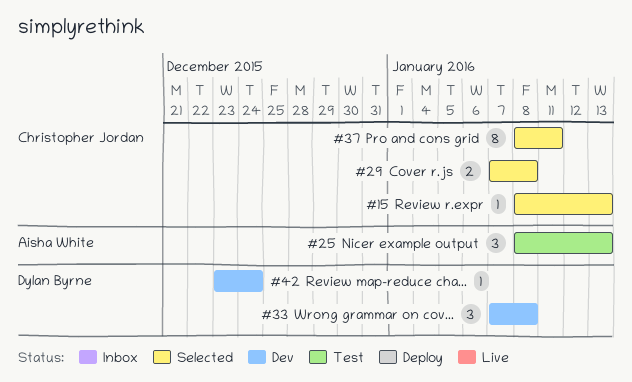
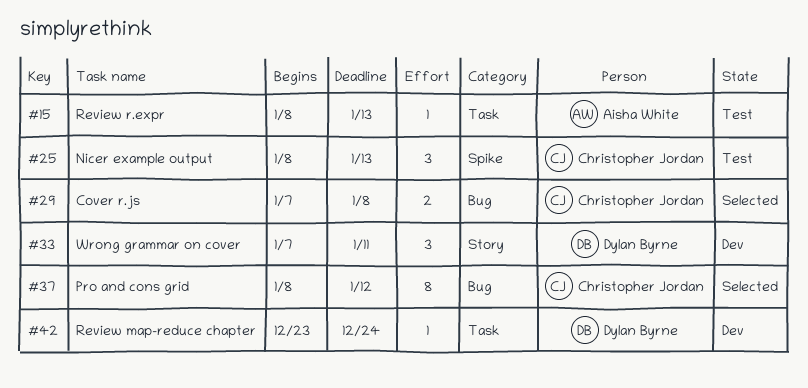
#15, status: Selected -> Test
#15, owner: Christopher Jordan -> Aisha White
#25, owner: Aisha White -> Christopher Jordan
#33, due: Jan 8 -> Jan 11
#37, due: Jan 11 -> Jan 12

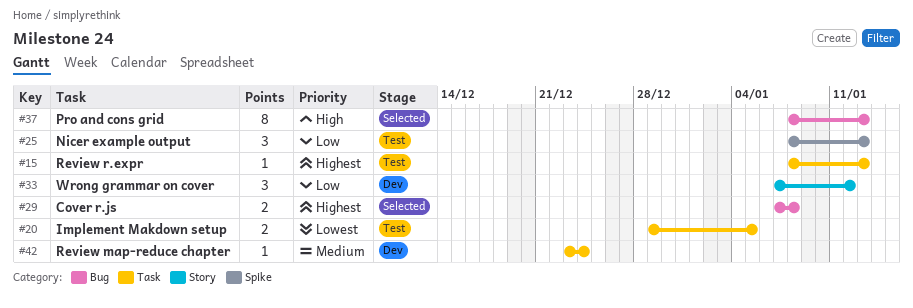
#20: none -> present
#33, due: Jan 11 -> Jan 12
#37, due: Jan 12 -> Jan 13

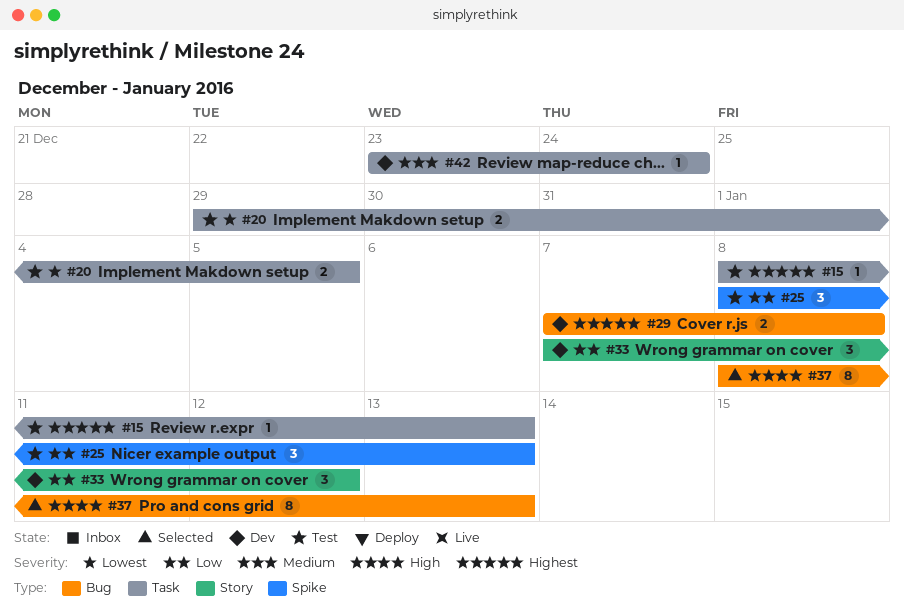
#29, status: Selected -> Dev

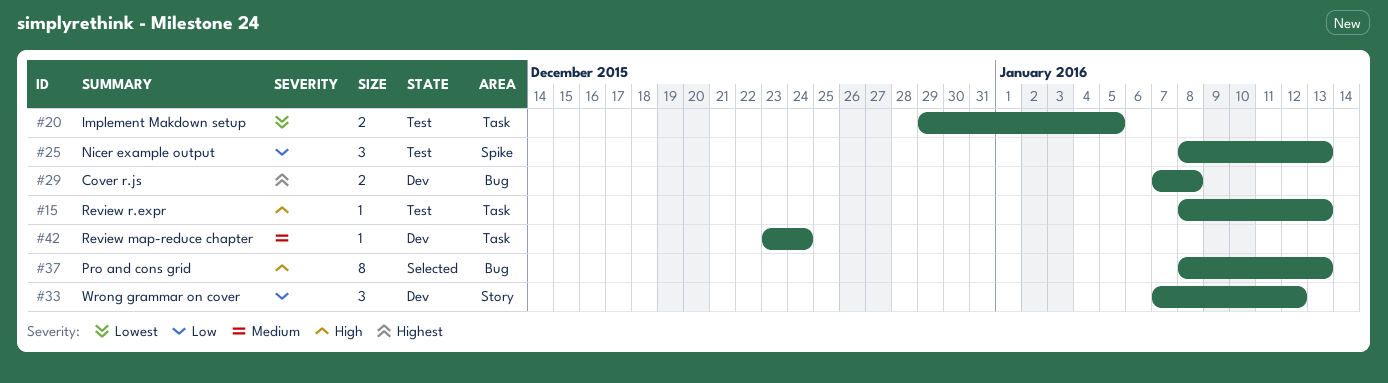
#15, priority: Highest -> High

